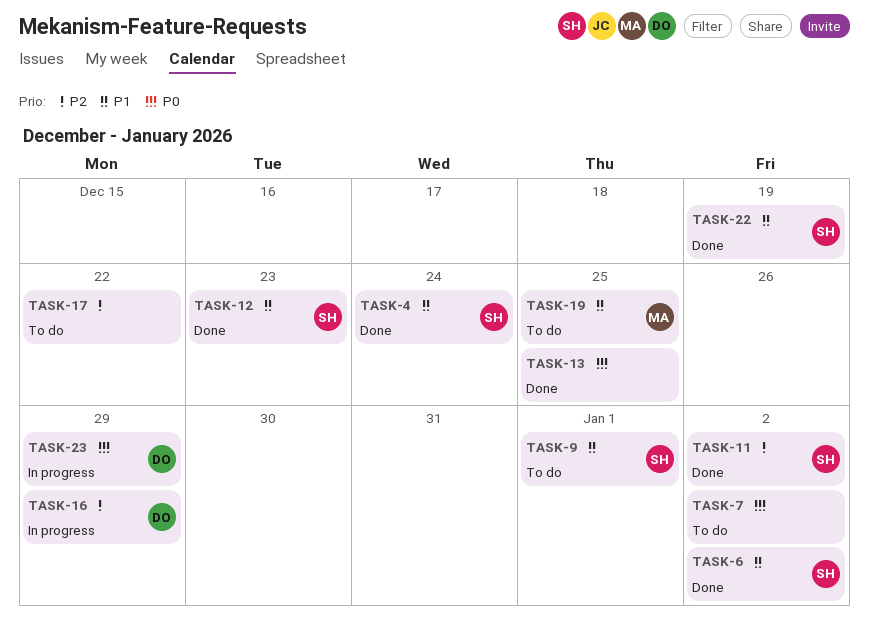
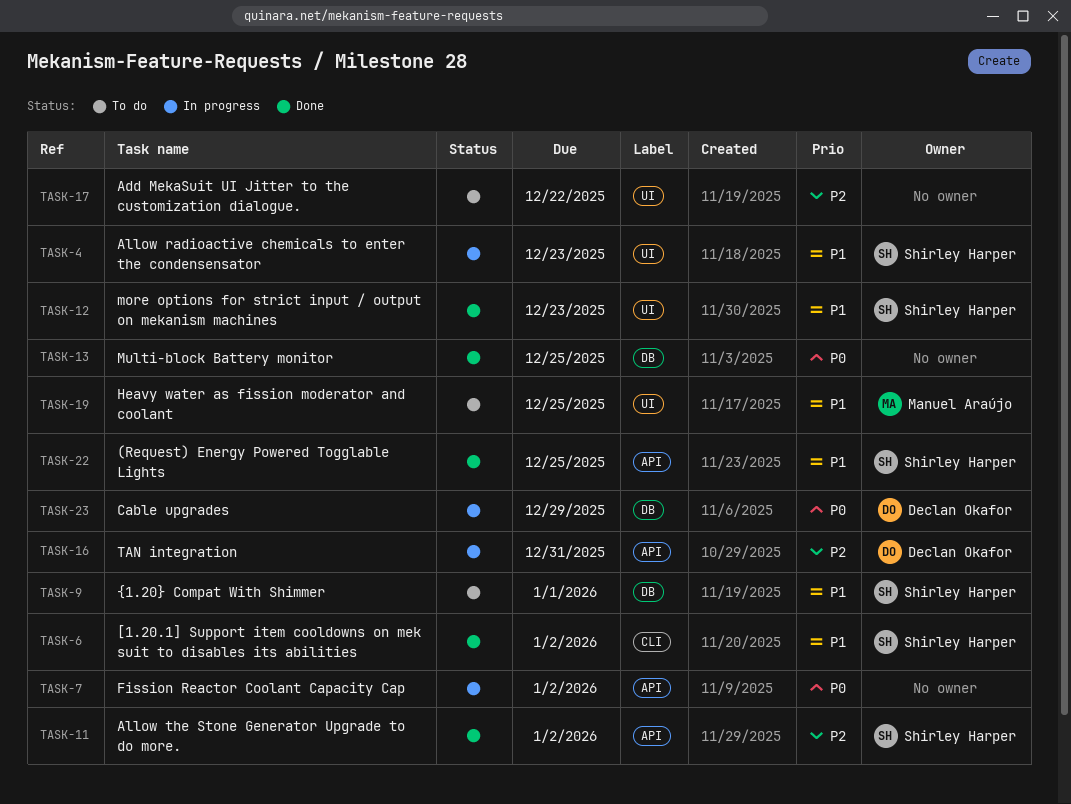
TASK-4, status: Done -> In progress
TASK-4, due: Dec 24 -> Dec 23
TASK-7, status: To do -> In progress
TASK-16, due: Dec 29 -> Dec 31
TASK-22, due: Dec 19 -> Dec 25

